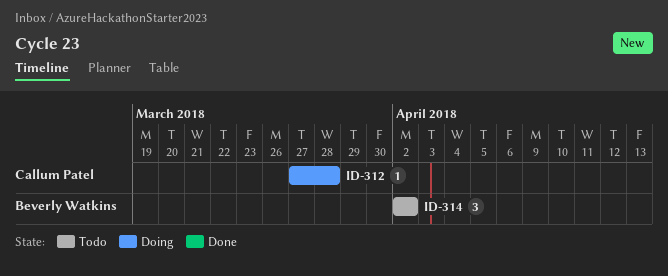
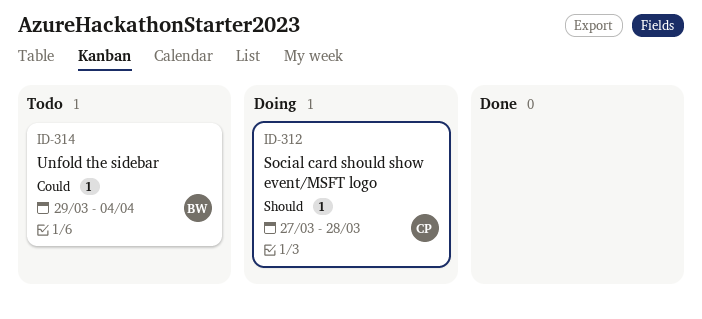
ID-314, estimate: 3 -> 1
ID-314, start: Apr 2 -> Mar 29
ID-314, due: Apr 2 -> Apr 4

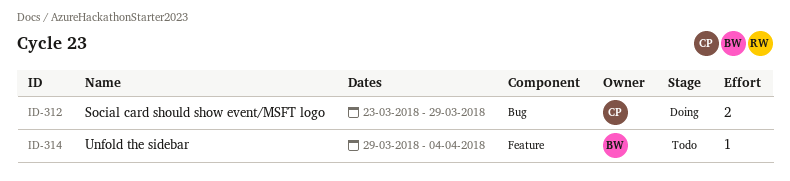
ID-312, estimate: 1 -> 2
ID-312, start: Mar 27 -> Mar 23
ID-312, due: Mar 28 -> Mar 29

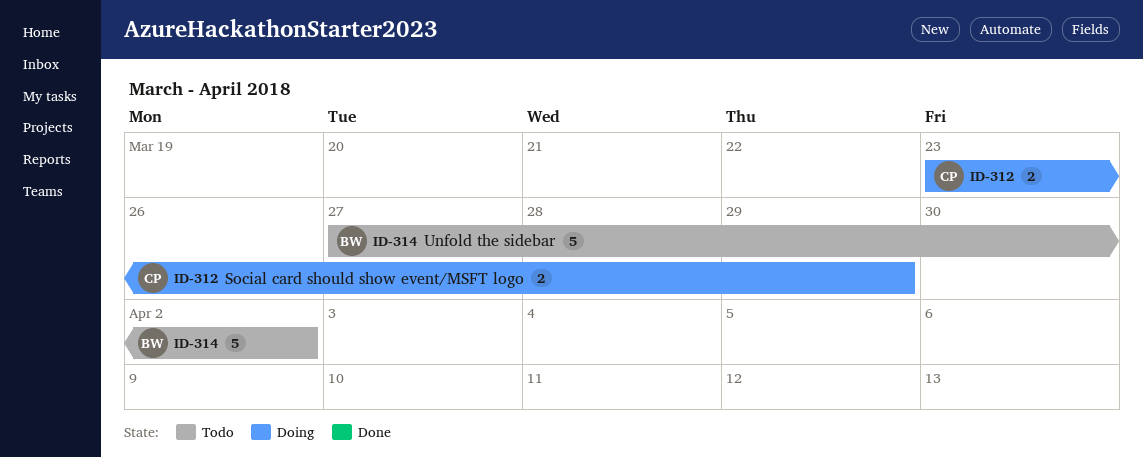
ID-314, estimate: 1 -> 5
ID-314, start: Mar 29 -> Mar 27
ID-314, due: Apr 4 -> Apr 2

